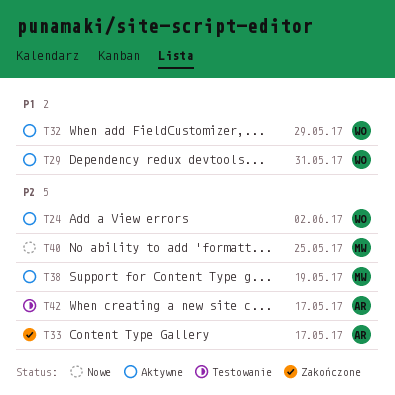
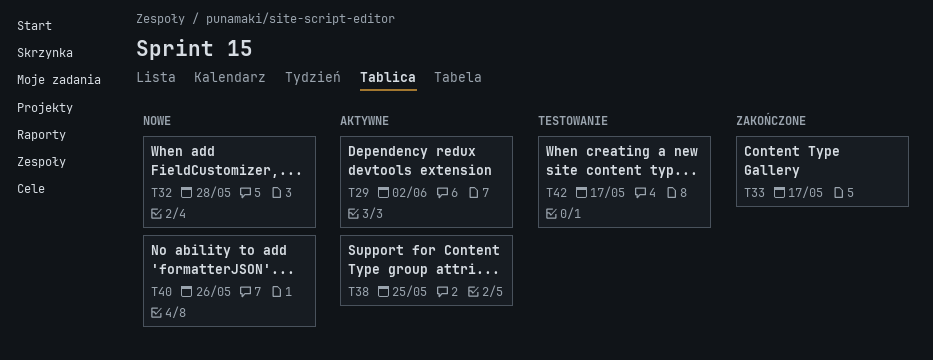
T24: present -> none
T29, due: May 31 -> Jun 2
T32, status: Aktywne -> Nowe
T32, due: May 29 -> May 28
T38, due: May 19 -> May 25
T40, due: May 25 -> May 26

